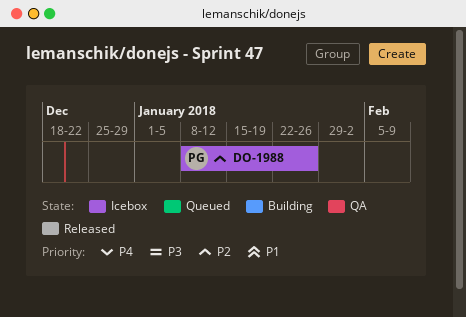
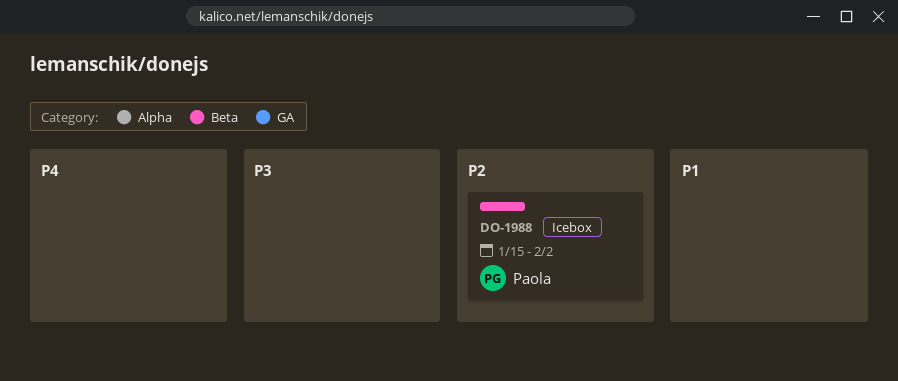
DO-1988, start: Jan 8 -> Jan 15
DO-1988, due: Jan 26 -> Feb 2

